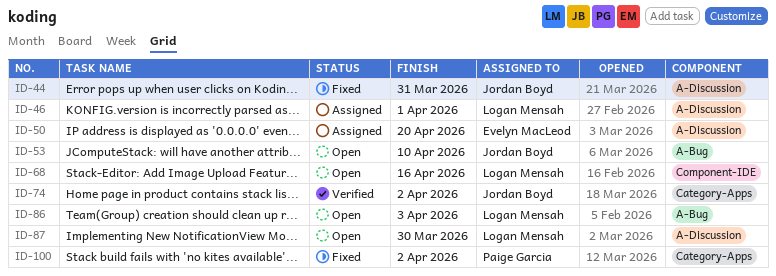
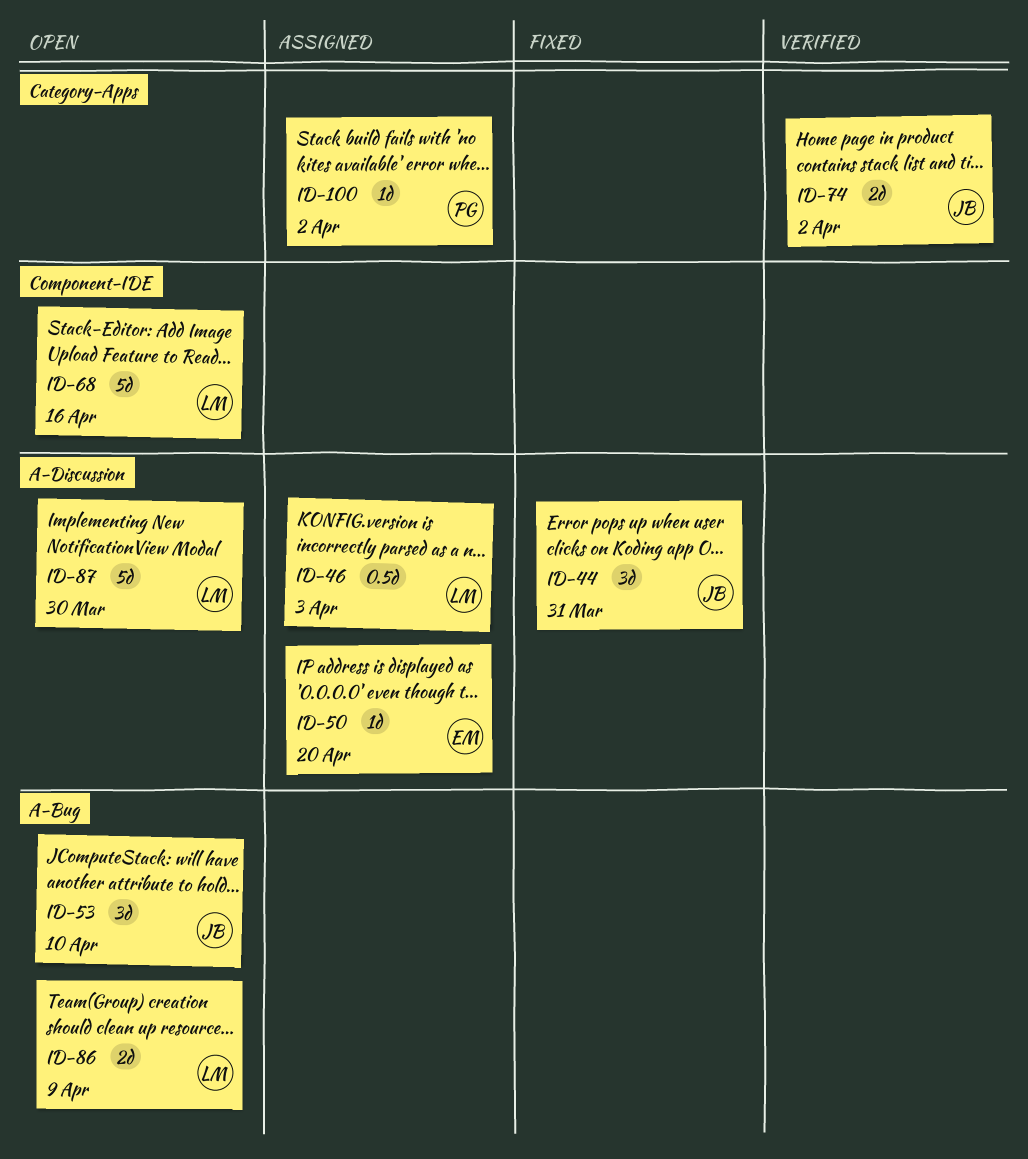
ID-46, due: Apr 1 -> Apr 3
ID-86, due: Apr 3 -> Apr 9
ID-100, status: Fixed -> Assigned

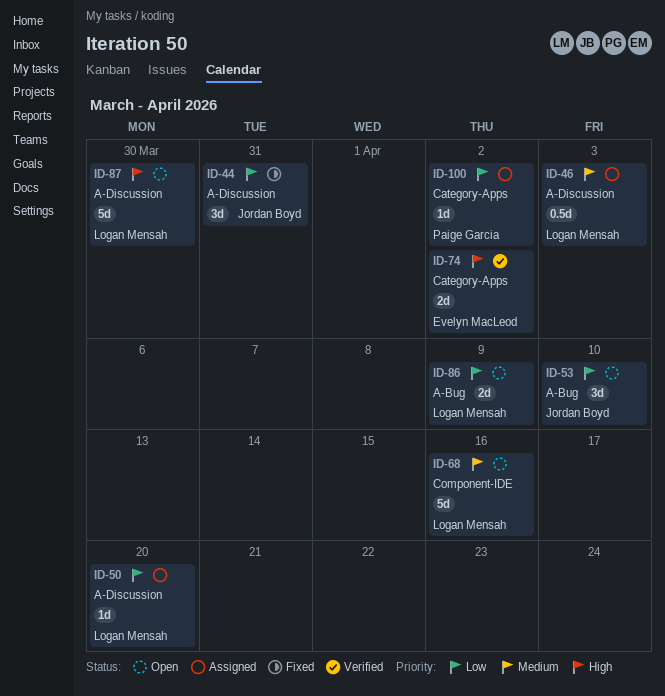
ID-50, owner: Evelyn MacLeod -> Logan Mensah
ID-74, owner: Jordan Boyd -> Evelyn MacLeod

